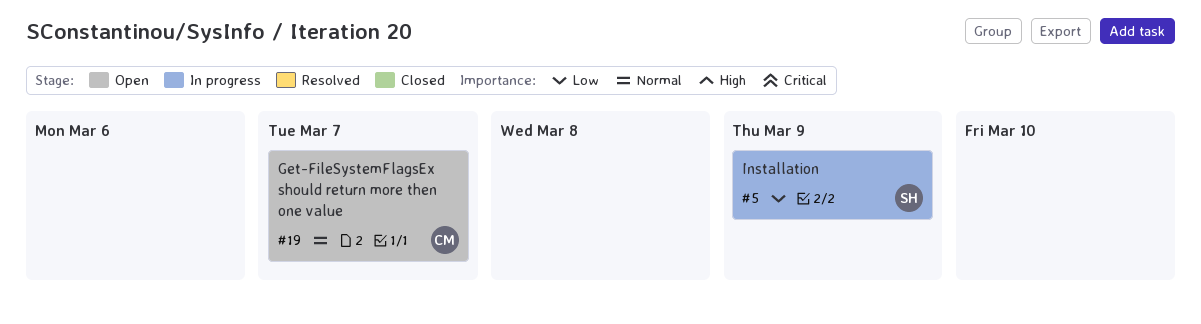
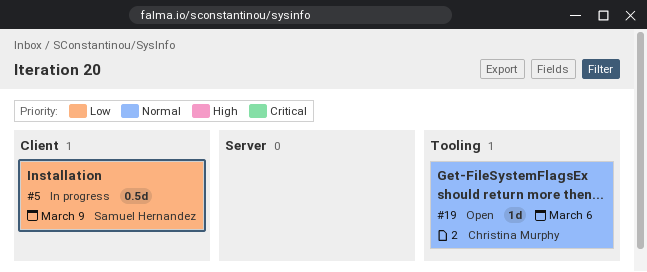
#19, due: Mar 7 -> Mar 6

